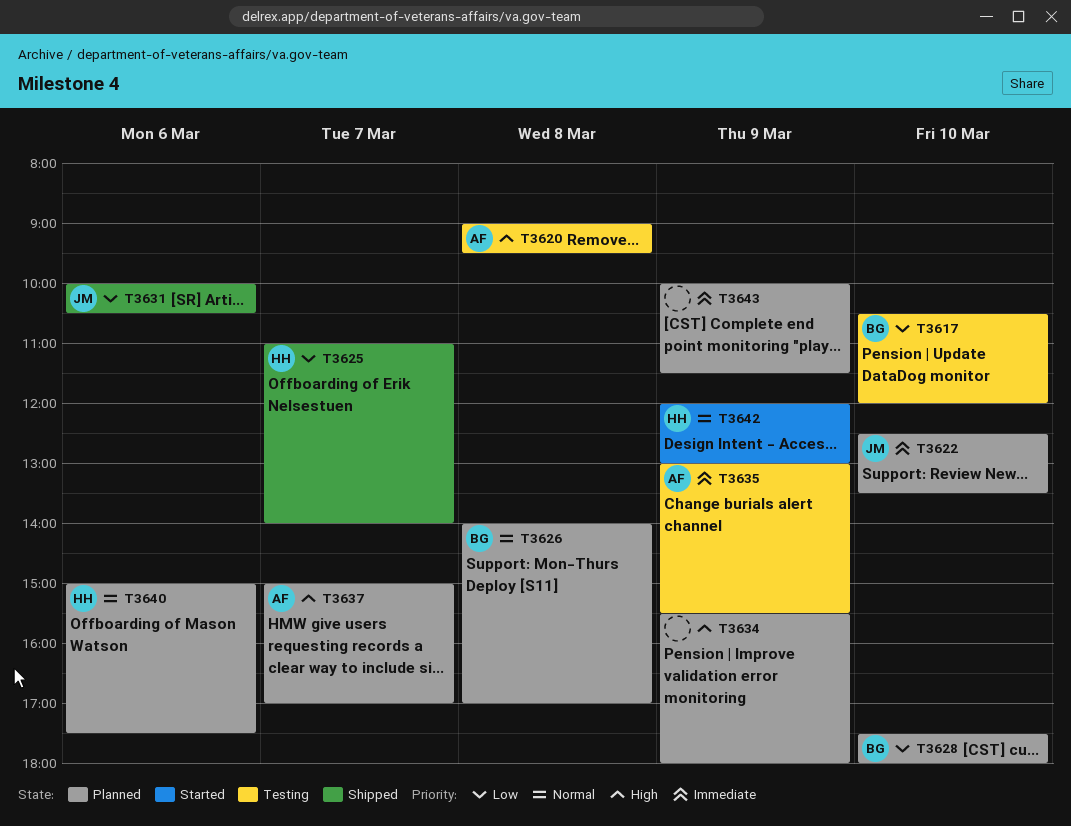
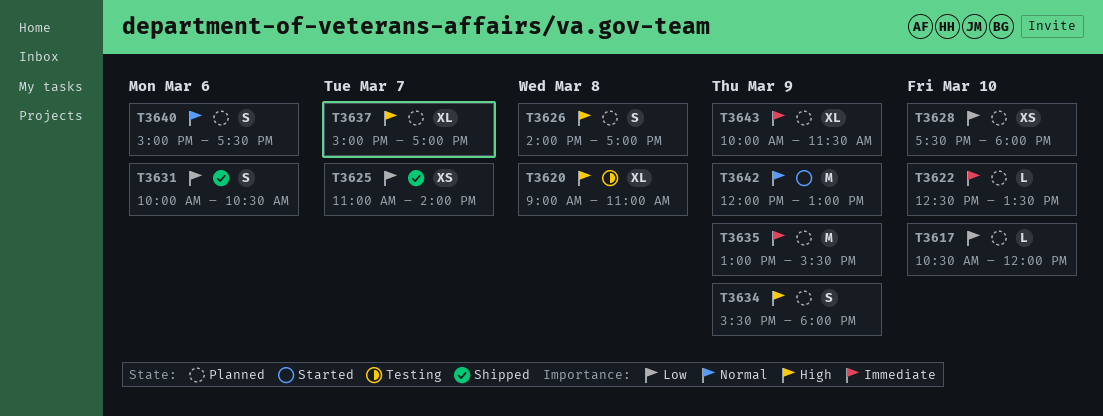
T3617, status: Testing -> Planned
T3620, ends: 09:30 -> 11:00
T3626, priority: Normal -> High
T3635, status: Testing -> Planned

